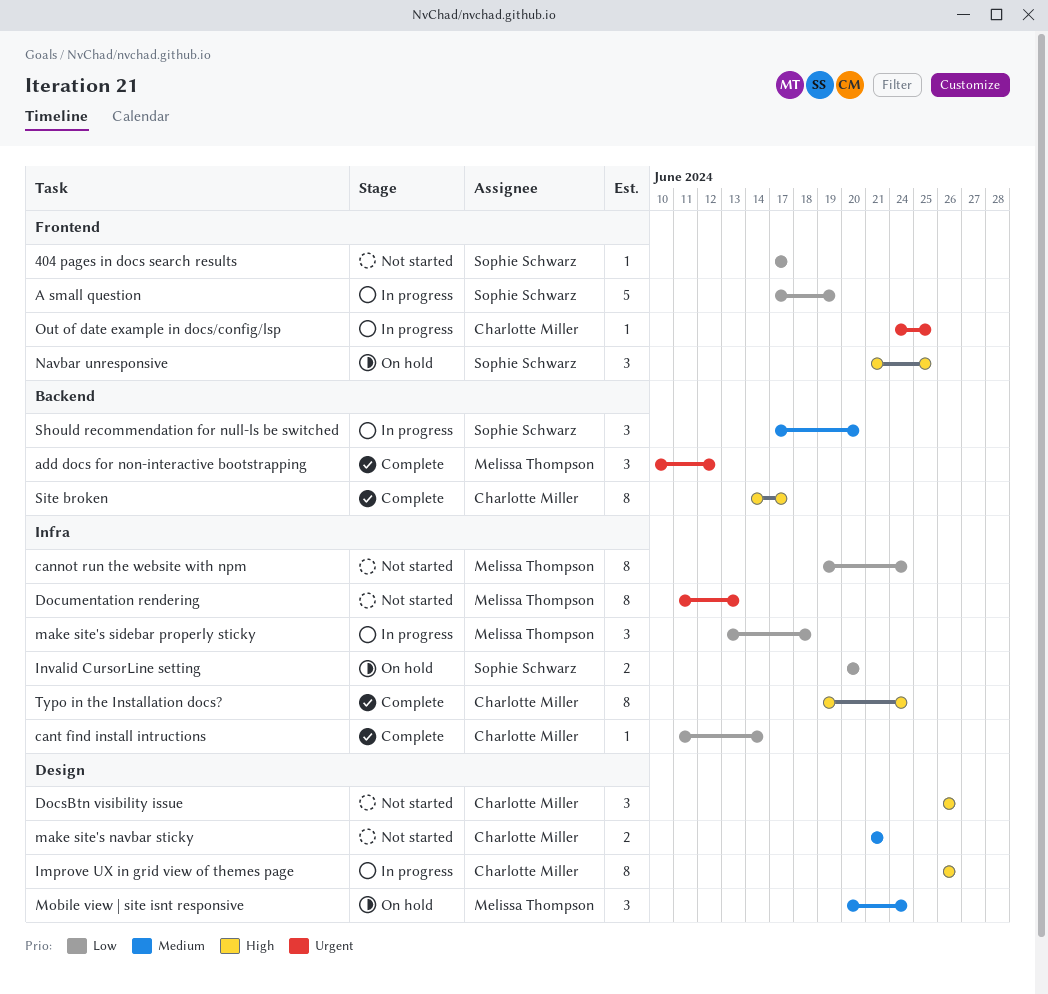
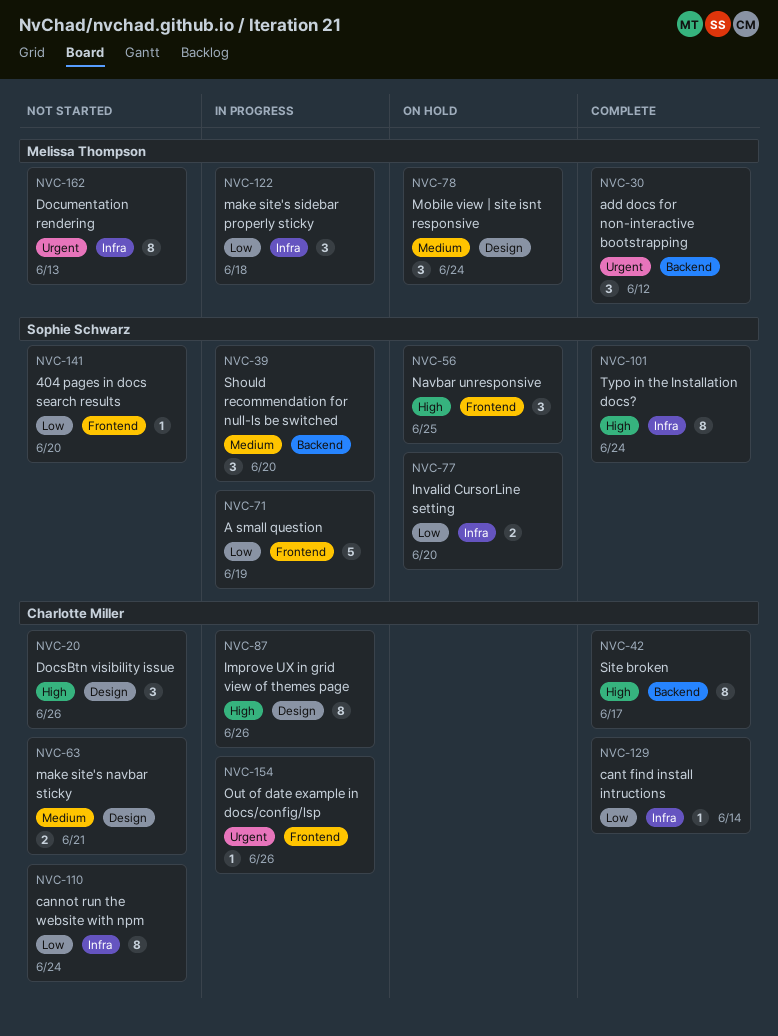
404 pages in docs search results, due: Jun 17 -> Jun 20
cannot run the website with npm, owner: Melissa Thompson -> Charlotte Miller
Out of date example in docs/config/lsp, due: Jun 25 -> Jun 26
Typo in the Installation docs?, owner: Charlotte Miller -> Sophie Schwarz

